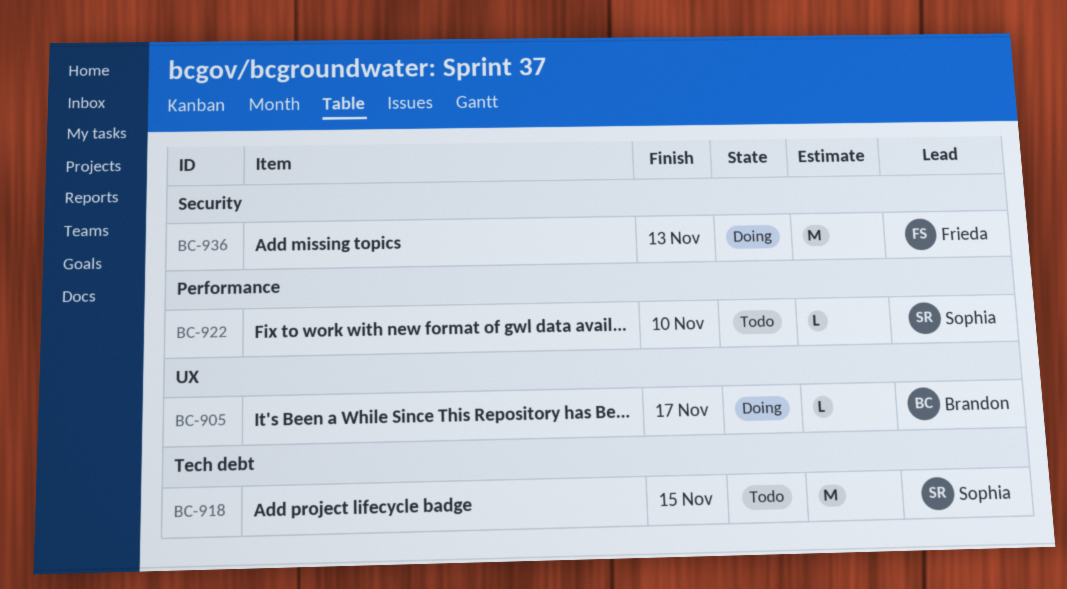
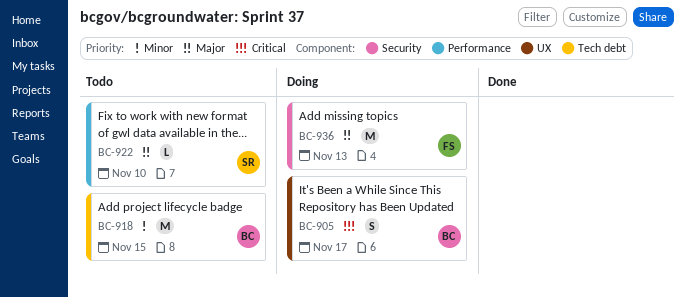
BC-905, estimate: L -> S
BC-918, owner: Sophia -> Brandon

